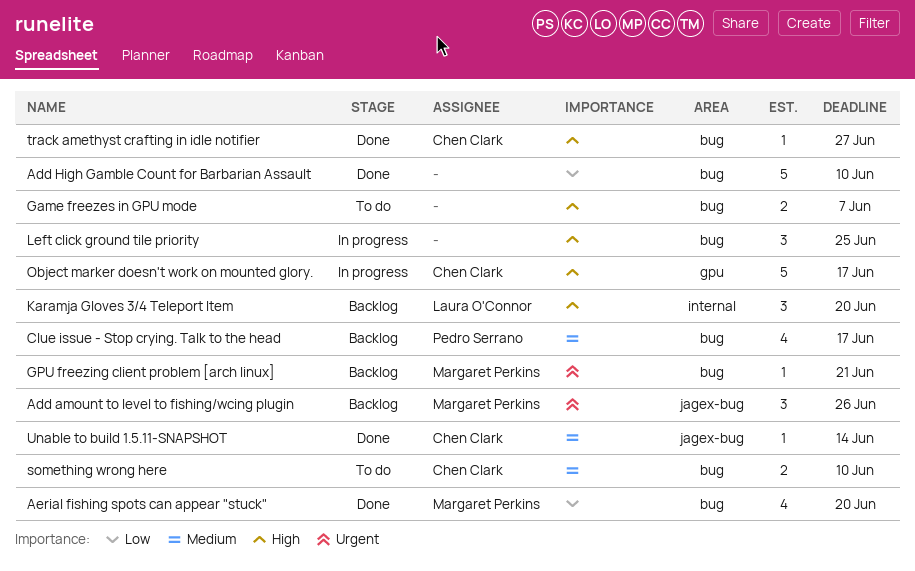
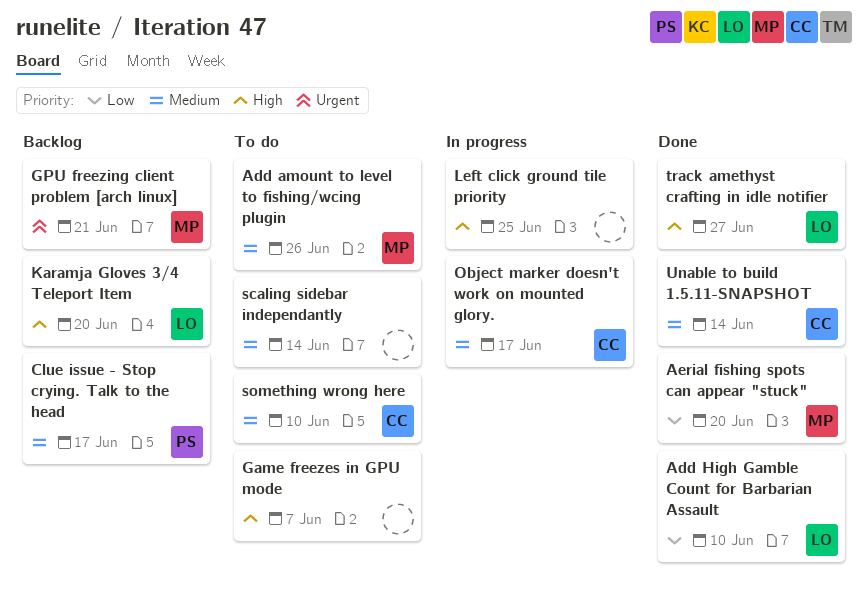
Add amount to level to fishing/wcing plugin, status: Backlog -> To do
Add amount to level to fishing/wcing plugin, priority: Urgent -> Medium
Add High Gamble Count for Barbarian Assault, owner: none -> Laura O'Connor
Object marker doesn't work on mounted glory., priority: High -> Medium
scaling sidebar independantly: none -> present
track amethyst crafting in idle notifier, owner: Chen Clark -> Laura O'Connor

